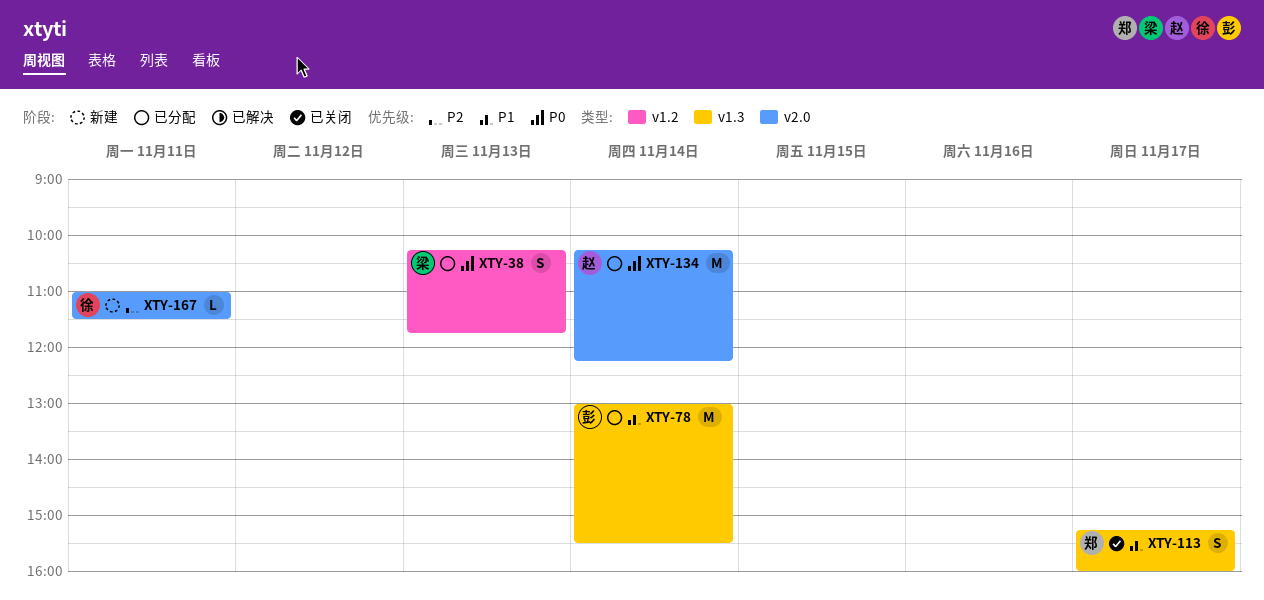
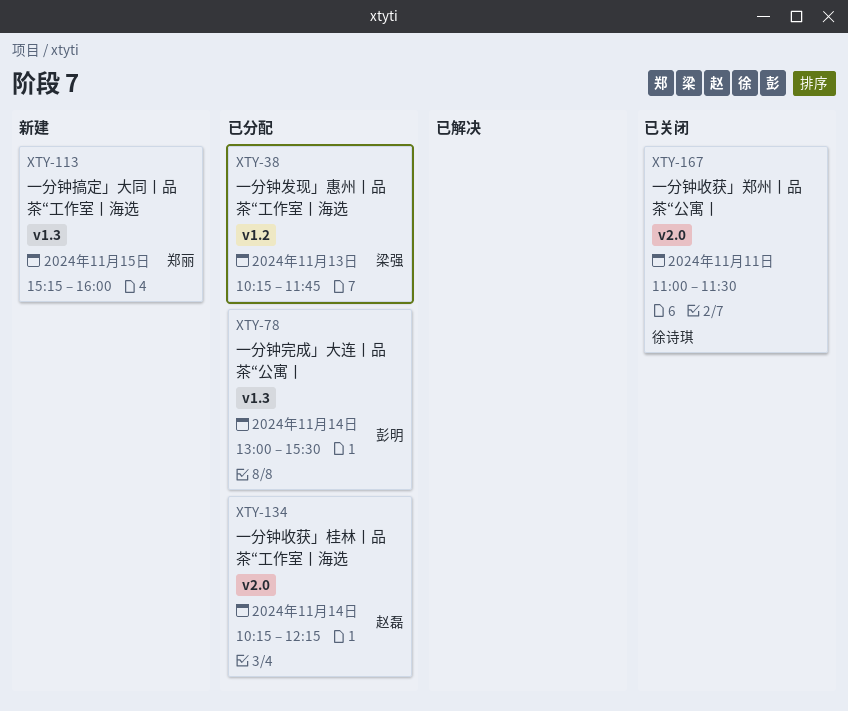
XTY-113, status: 已关闭 -> 新建
XTY-113, day: Nov 17 -> Nov 15
XTY-167, status: 新建 -> 已关闭

